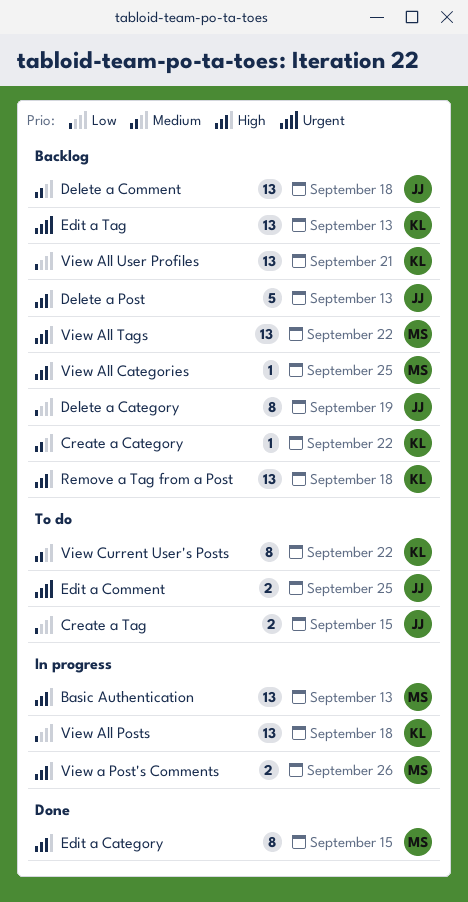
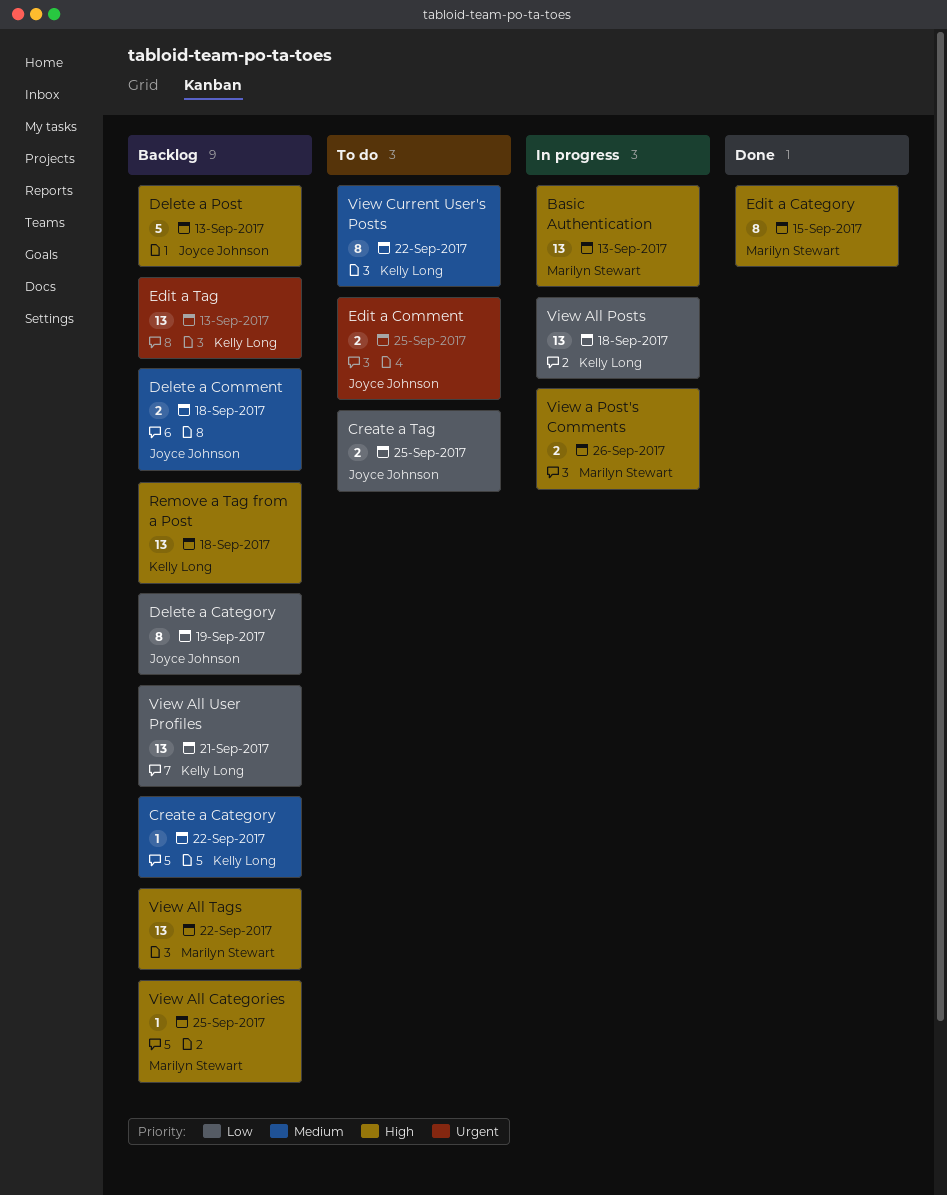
Create a Tag, due: Sep 15 -> Sep 25
Delete a Comment, estimate: 13 -> 2

